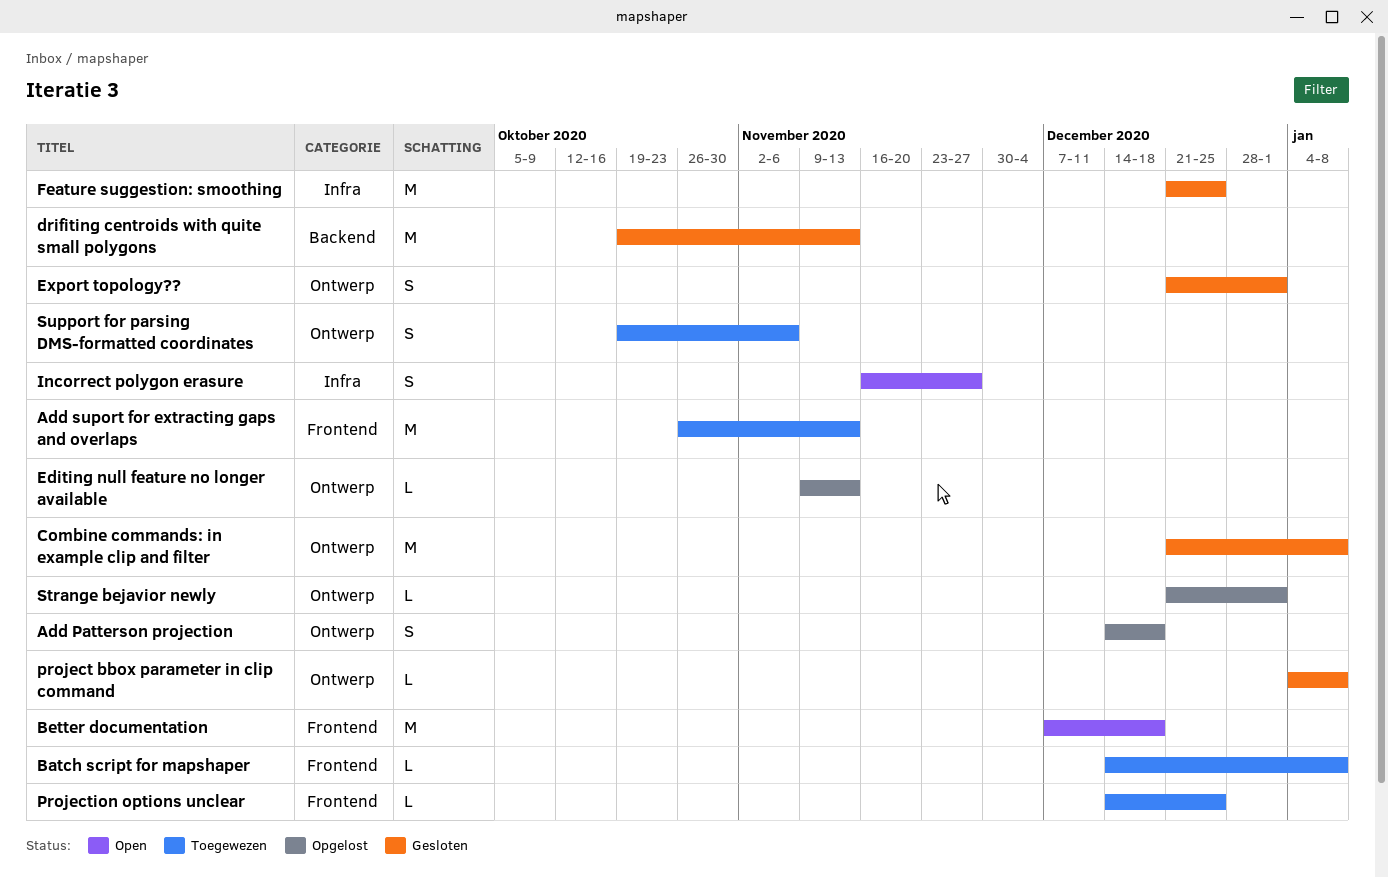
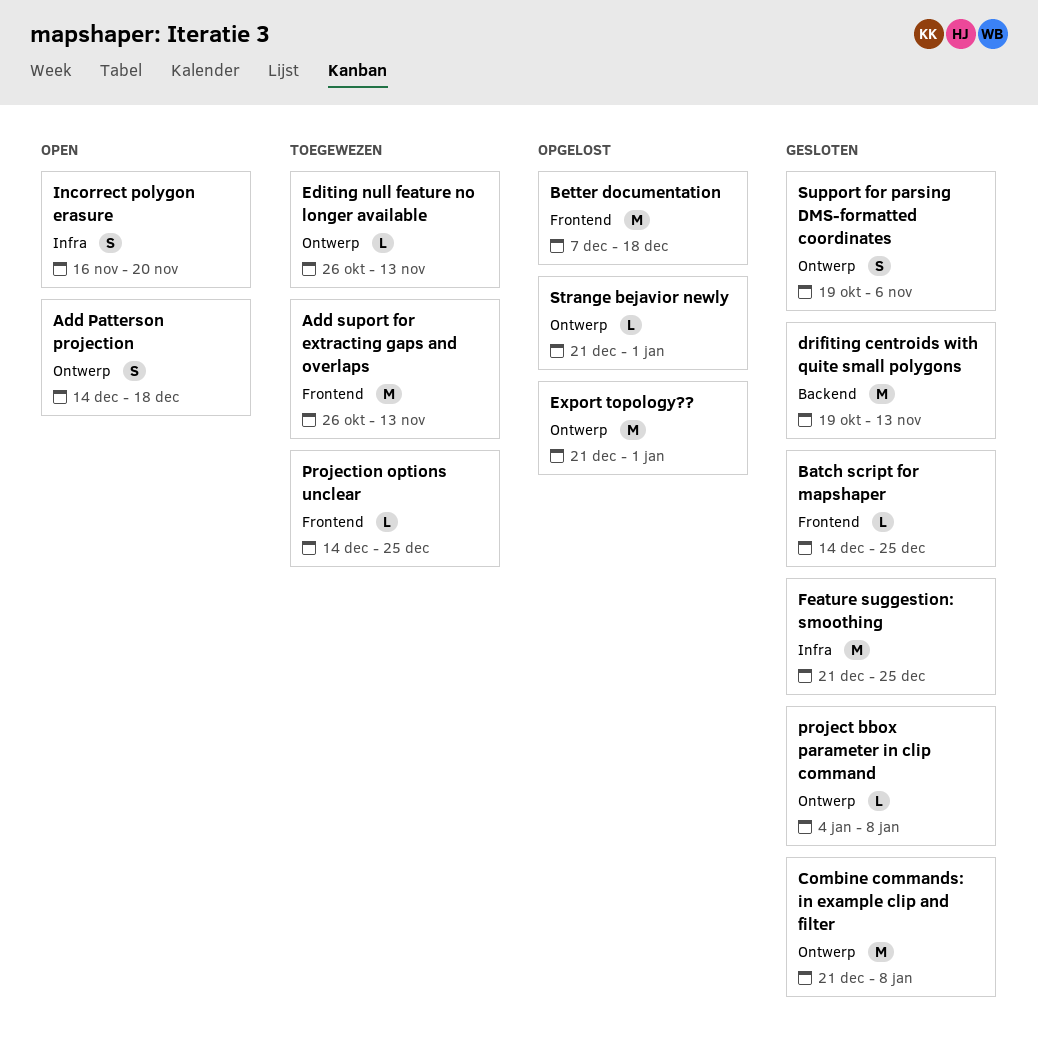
Add Patterson projection, status: Opgelost -> Open
Batch script for mapshaper, status: Toegewezen -> Gesloten
Batch script for mapshaper, due: Jan 8 -> Dec 25
Better documentation, status: Open -> Opgelost
Editing null feature no longer available, status: Opgelost -> Toegewezen
Editing null feature no longer available, start: Nov 9 -> Oct 26
Export topology??, status: Gesloten -> Opgelost
Export topology??, estimate: S -> M
Incorrect polygon erasure, due: Nov 27 -> Nov 20
Support for parsing DMS-formatted coordinates, status: Toegewezen -> Gesloten

